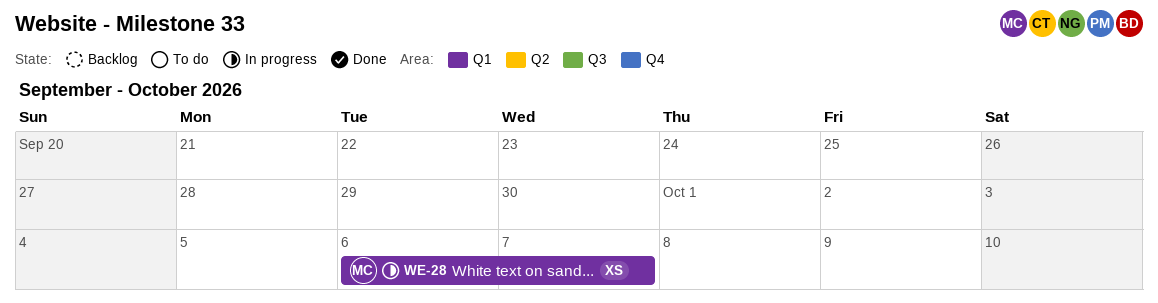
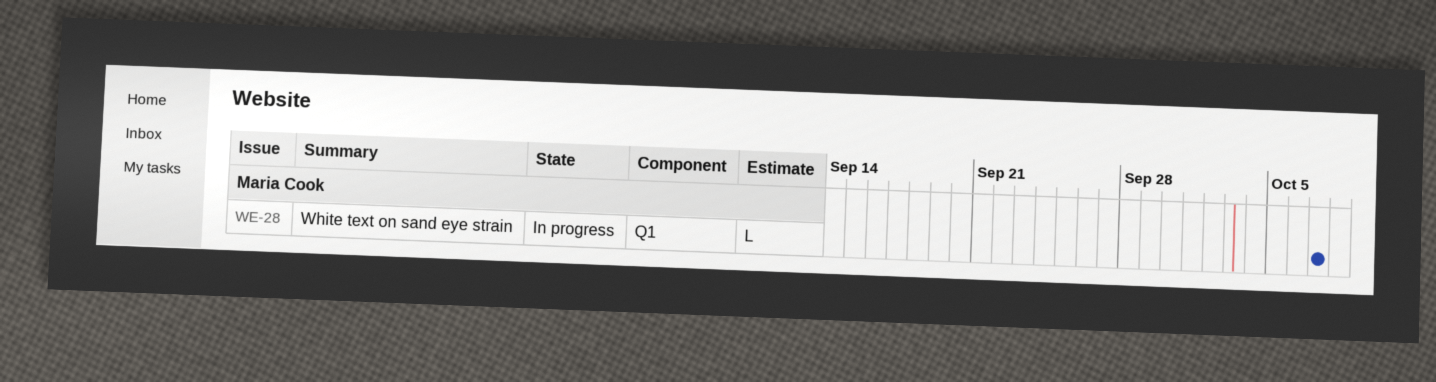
WE-28, estimate: XS -> L
WE-28, start: Oct 6 -> Oct 7

